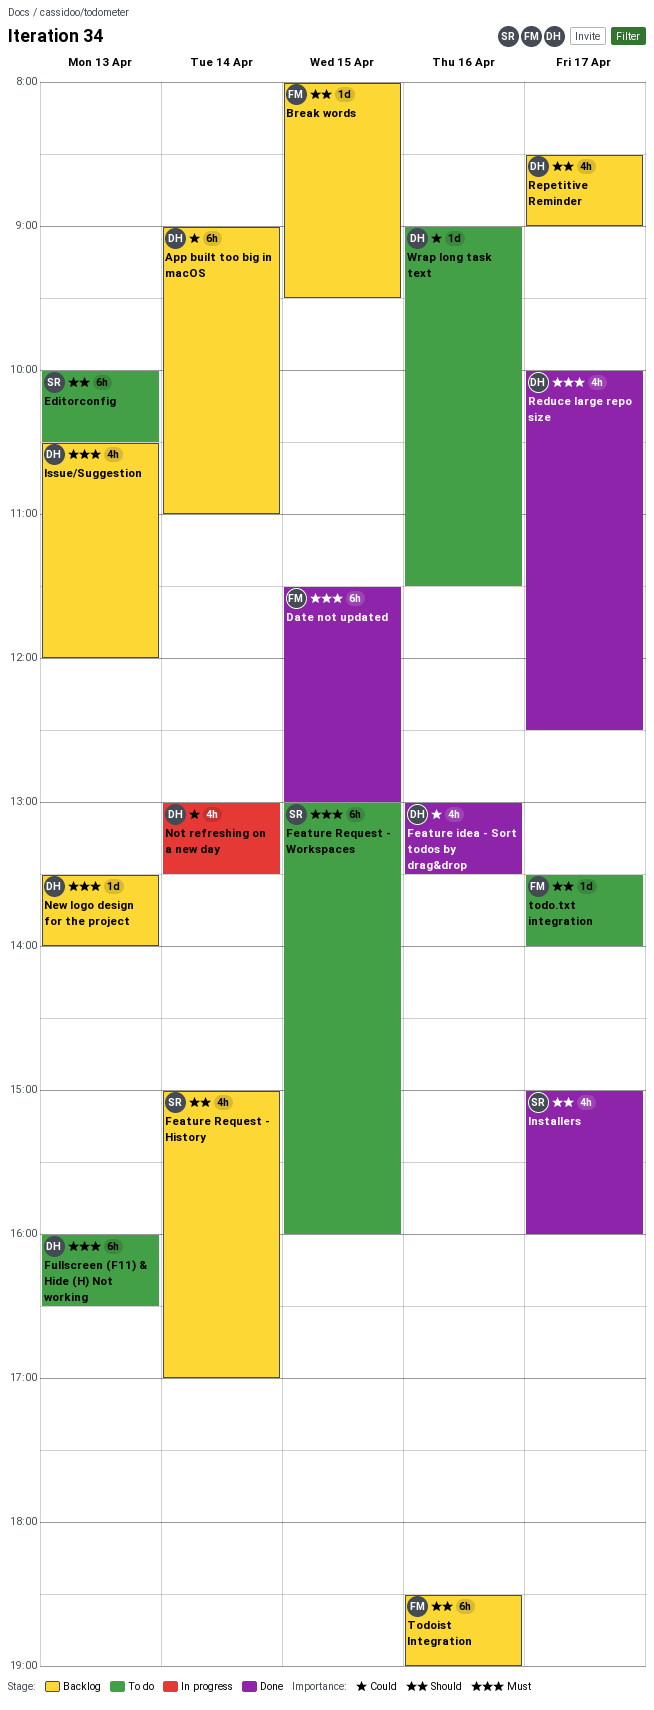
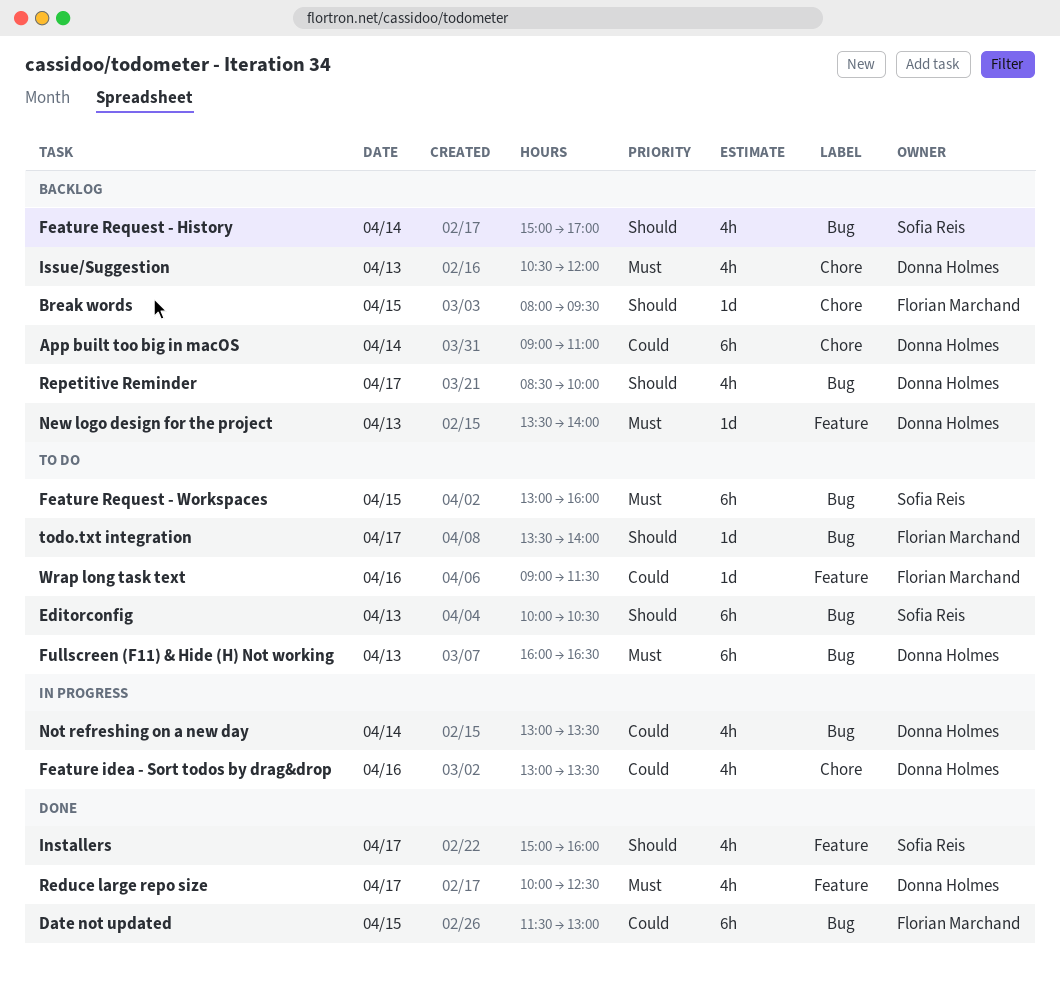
Date not updated, priority: Must -> Could
Feature idea - Sort todos by drag&drop, status: Done -> In progress
Repetitive Reminder, ends: 09:00 -> 10:00
Todoist Integration: present -> none
Wrap long task text, owner: Donna Holmes -> Florian Marchand

